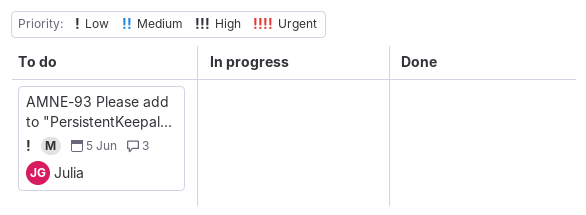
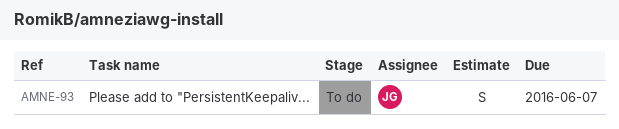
AMNE-93, estimate: M -> S
AMNE-93, due: Jun 5 -> Jun 7

